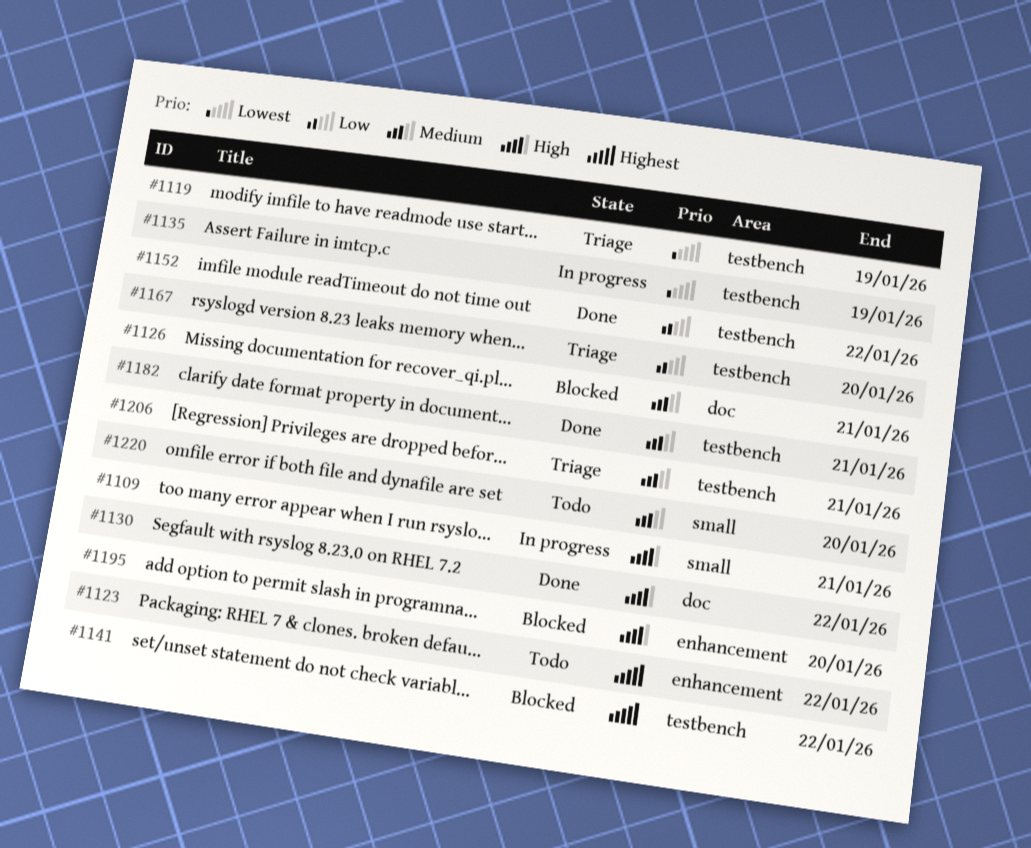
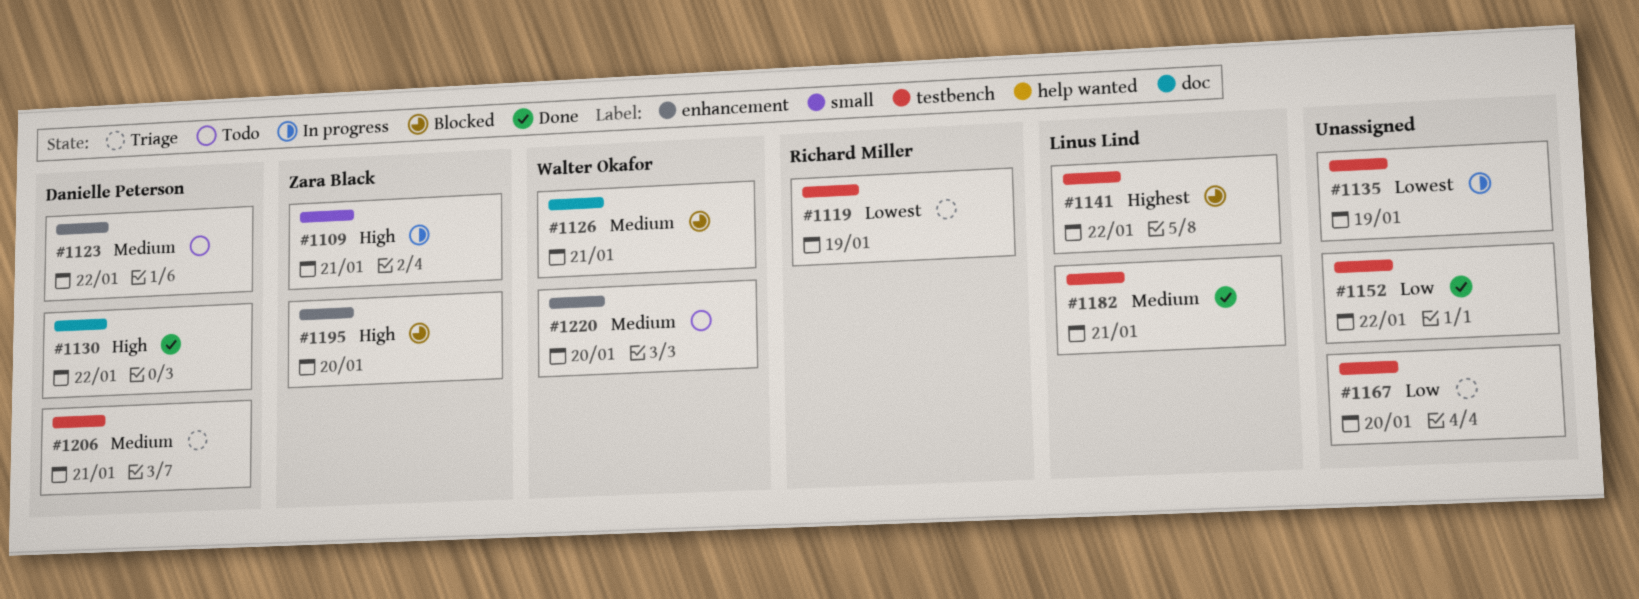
#1123, priority: Highest -> Medium
#1220, label: small -> enhancement

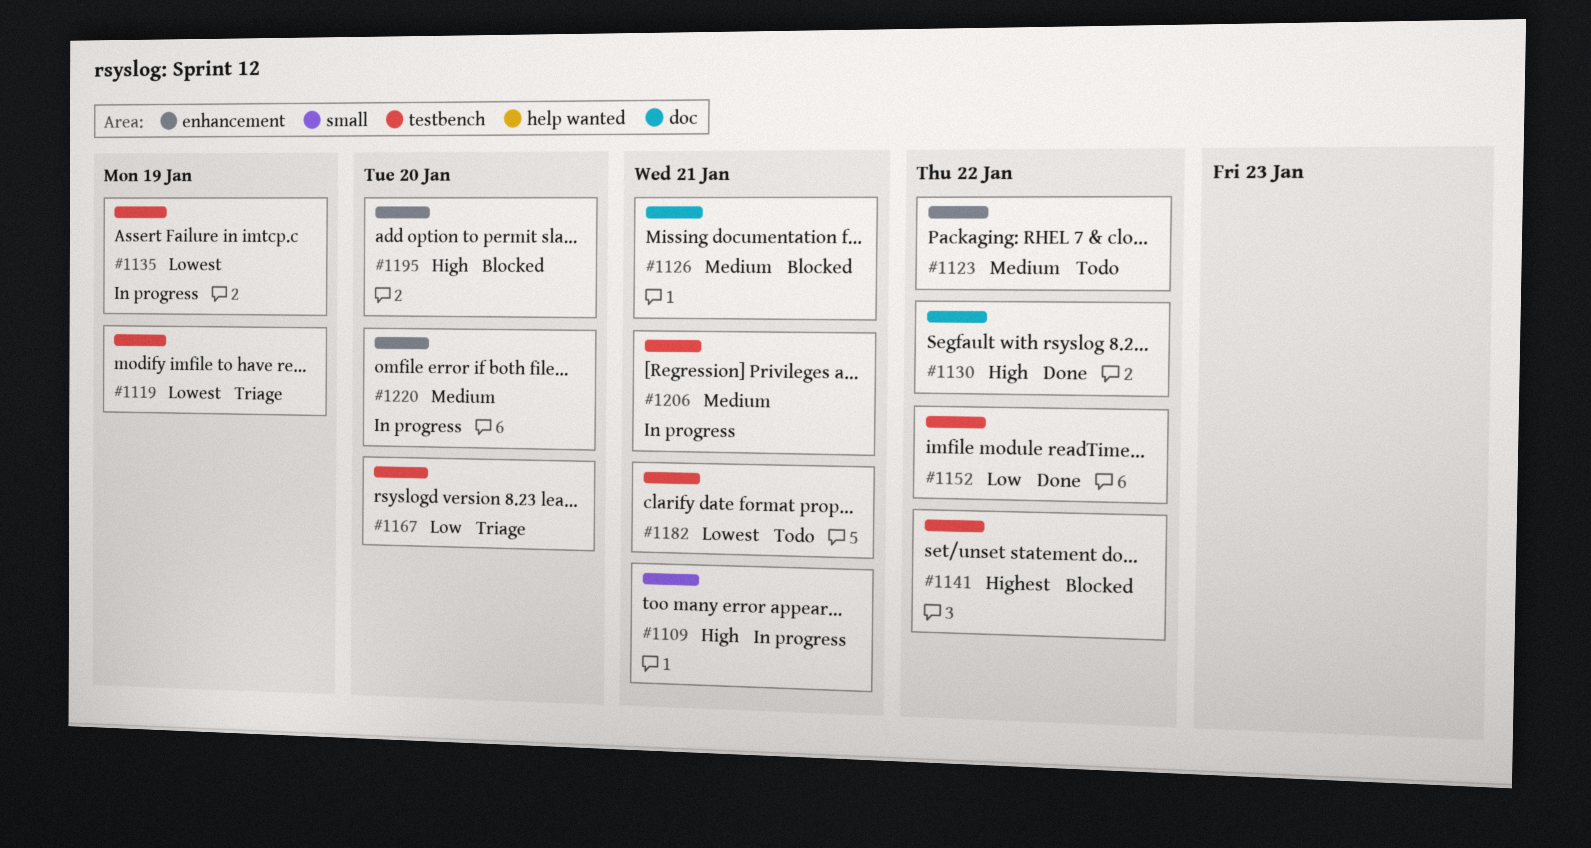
#1182, status: Done -> Todo
#1182, priority: Medium -> Lowest
#1206, status: Triage -> In progress
#1220, status: Todo -> In progress

